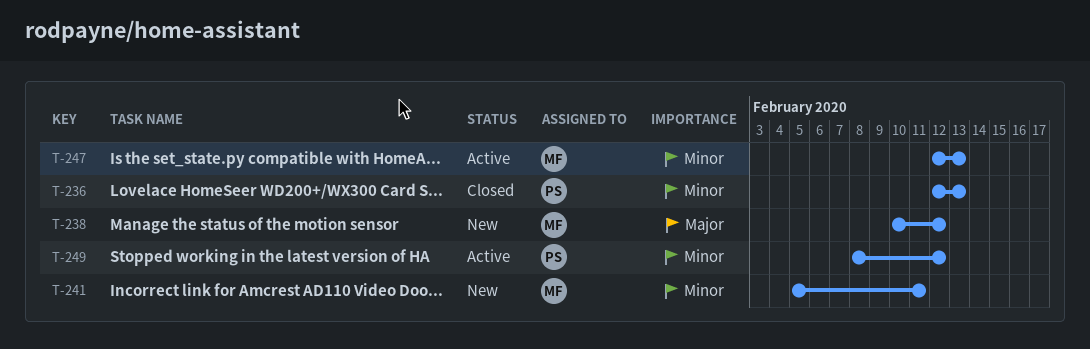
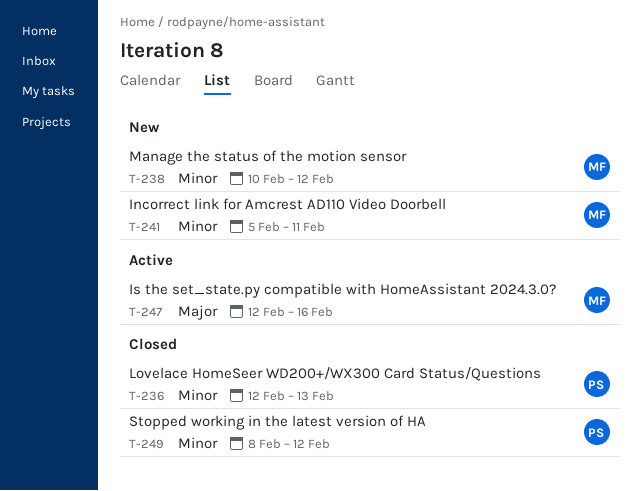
T-238, priority: Major -> Minor
T-247, priority: Minor -> Major
T-247, due: Feb 13 -> Feb 16
T-249, status: Active -> Closed

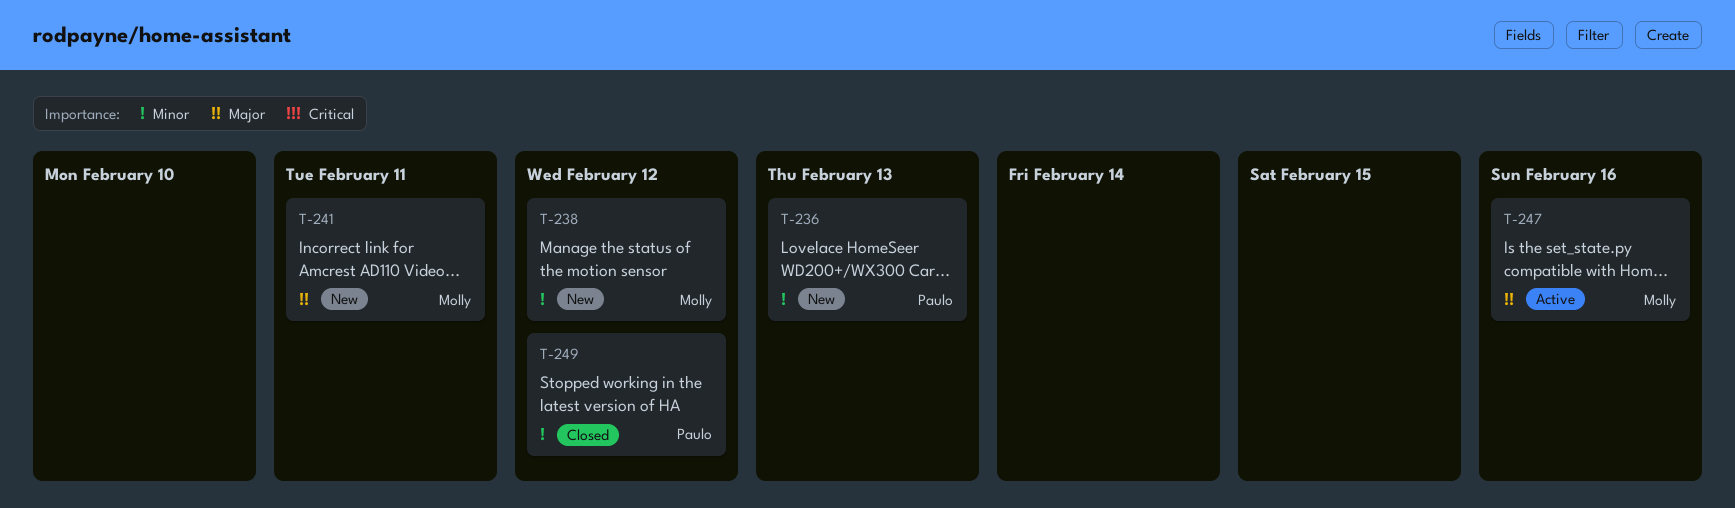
T-236, status: Closed -> New
T-241, priority: Minor -> Major

